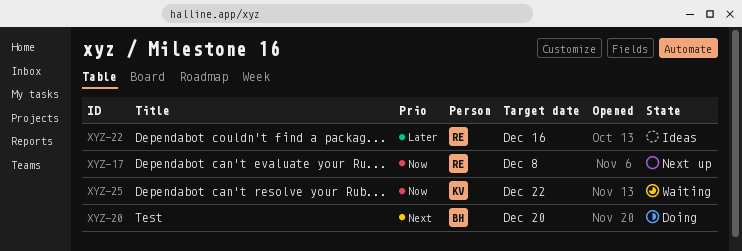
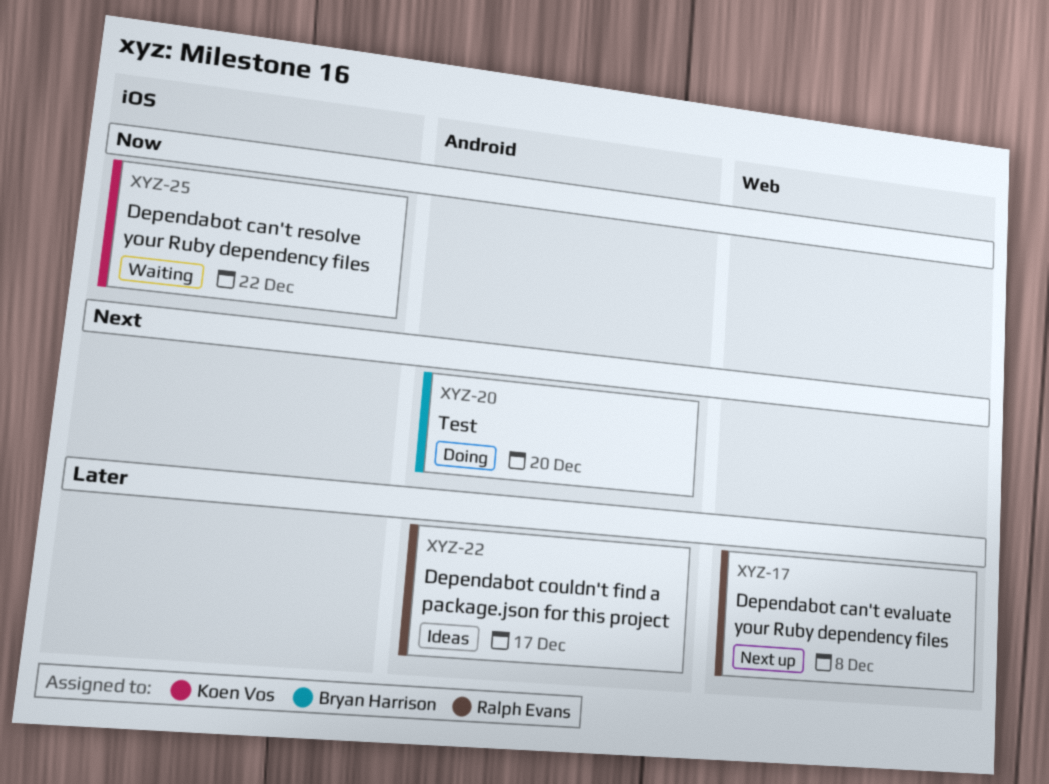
XYZ-17, priority: Now -> Later
XYZ-22, due: Dec 16 -> Dec 17

